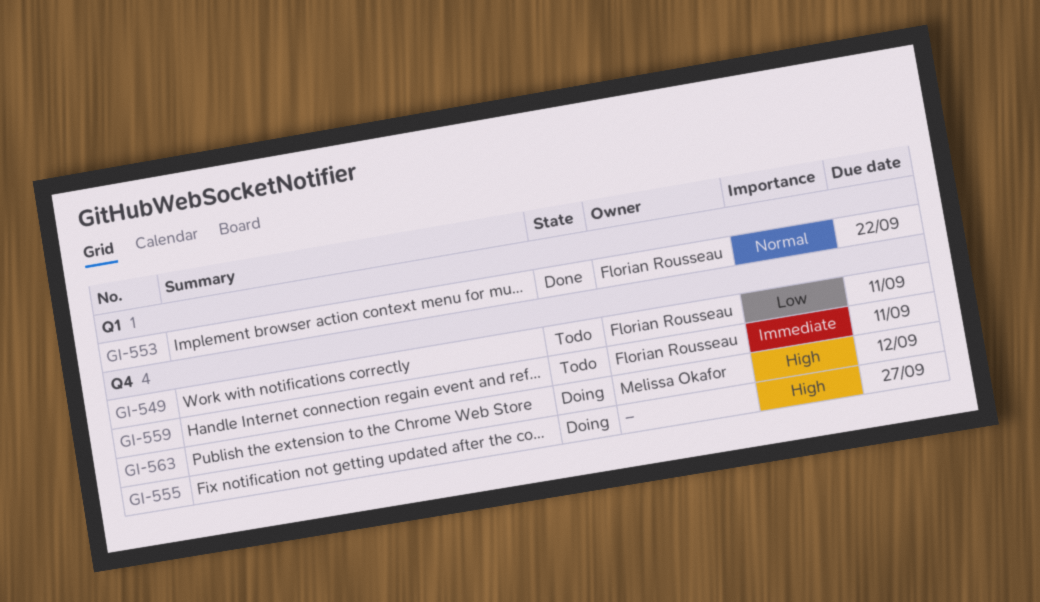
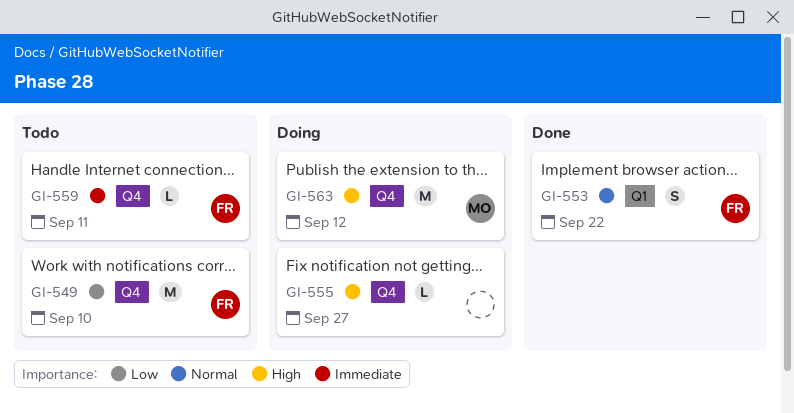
GI-549, due: Sep 11 -> Sep 10

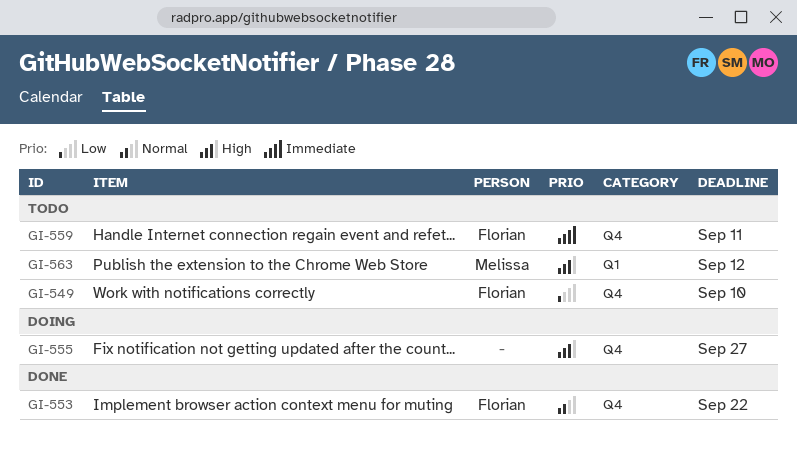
GI-553, label: Q1 -> Q4
GI-563, status: Doing -> Todo
GI-563, label: Q4 -> Q1

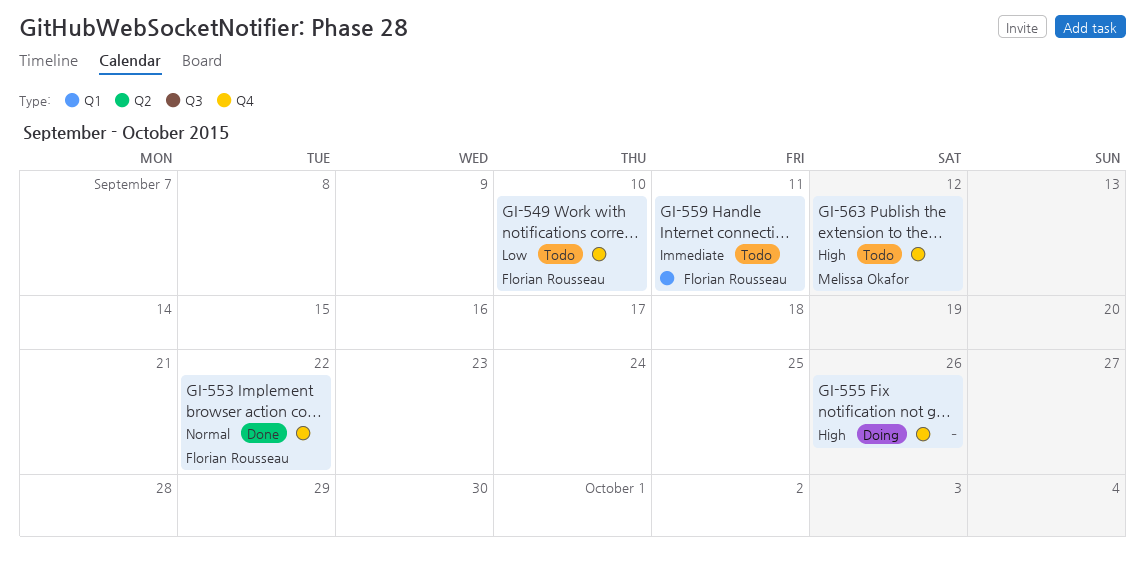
GI-555, due: Sep 27 -> Sep 26
GI-559, label: Q4 -> Q1
GI-563, label: Q1 -> Q4

